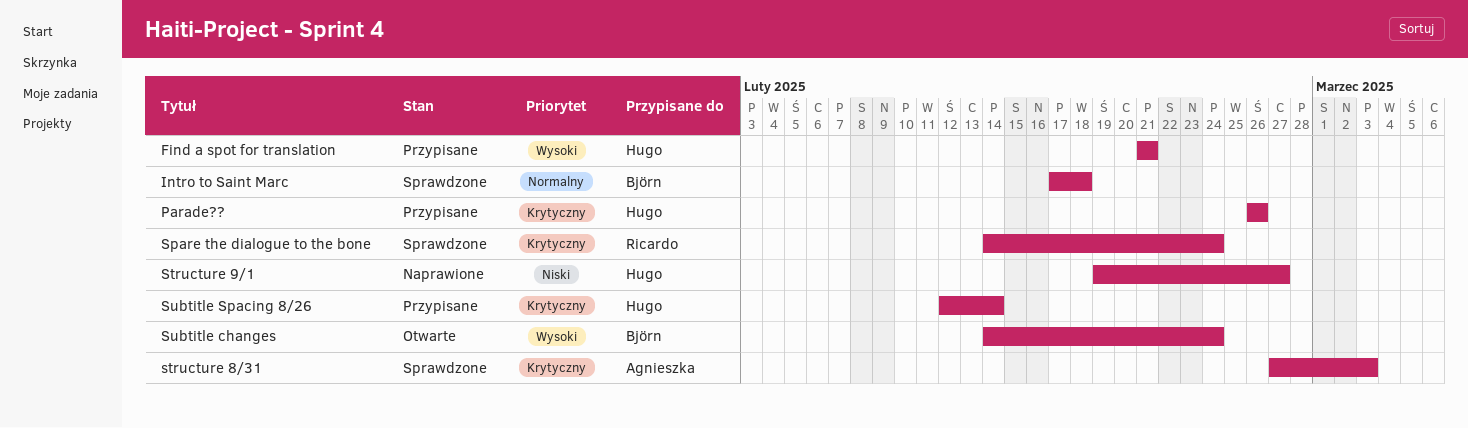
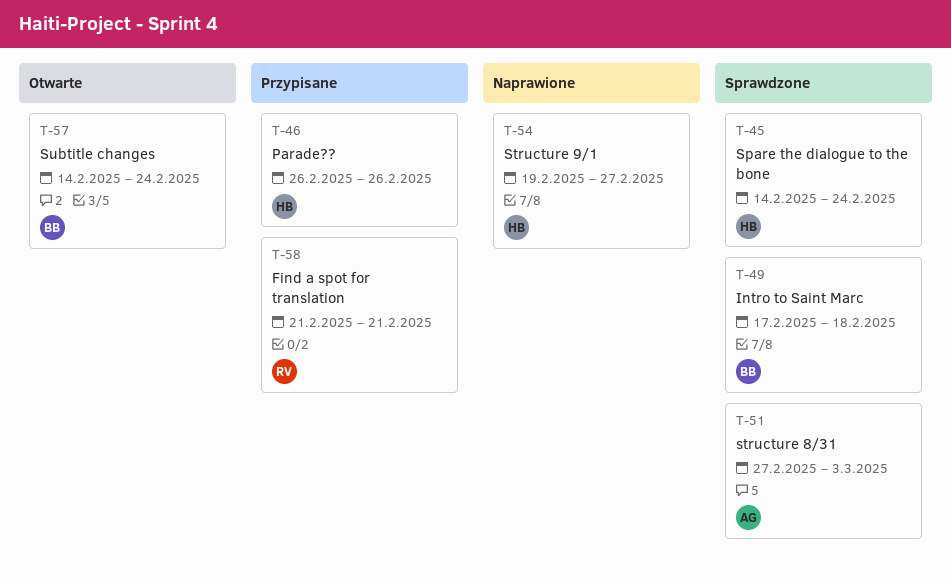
Find a spot for translation, owner: Hugo -> Ricardo
Spare the dialogue to the bone, owner: Ricardo -> Hugo
Subtitle Spacing 8/26: present -> none

